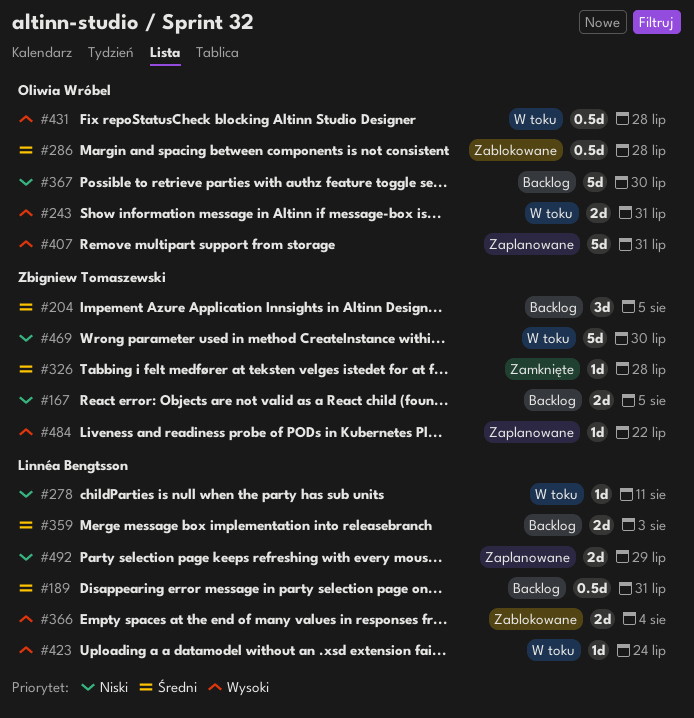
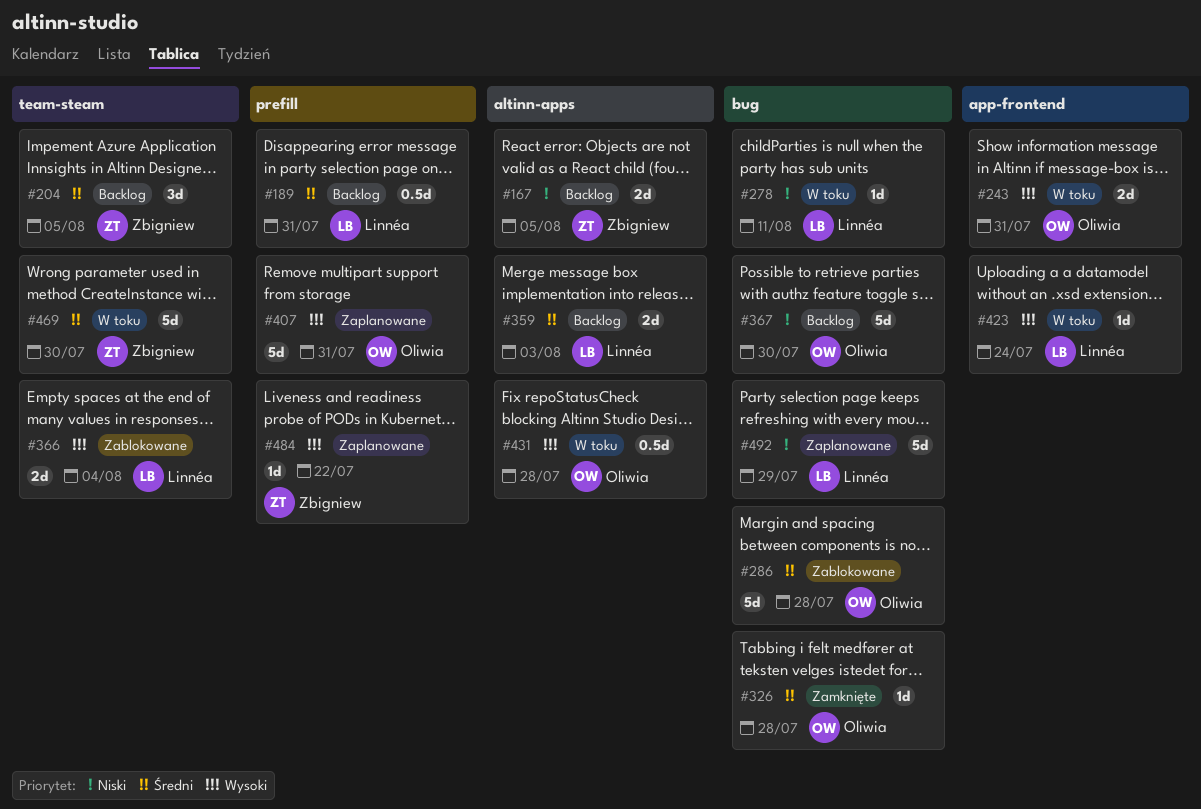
#286, estimate: 0.5d -> 5d
#326, owner: Zbigniew Tomaszewski -> Oliwia Wróbel
#469, priority: Niski -> Średni
#492, estimate: 2d -> 5d

